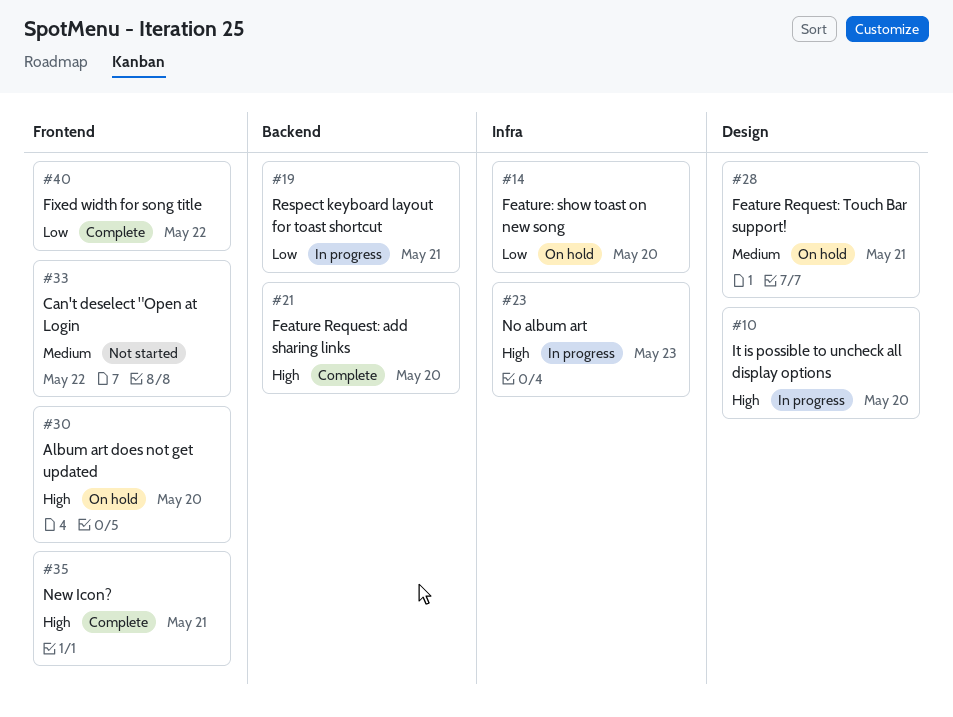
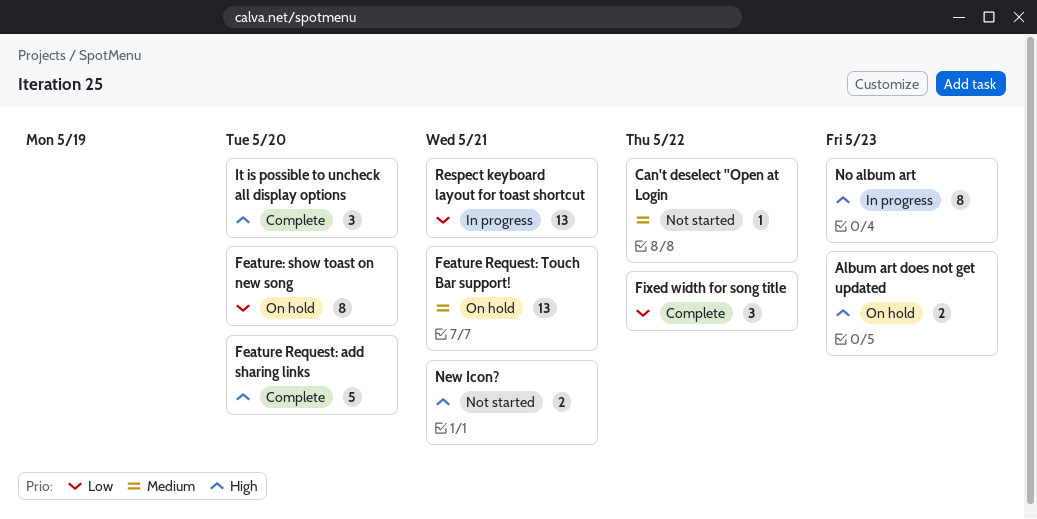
Album art does not get updated, due: May 20 -> May 23
It is possible to uncheck all display options, status: In progress -> Complete
New Icon?, status: Complete -> Not started

